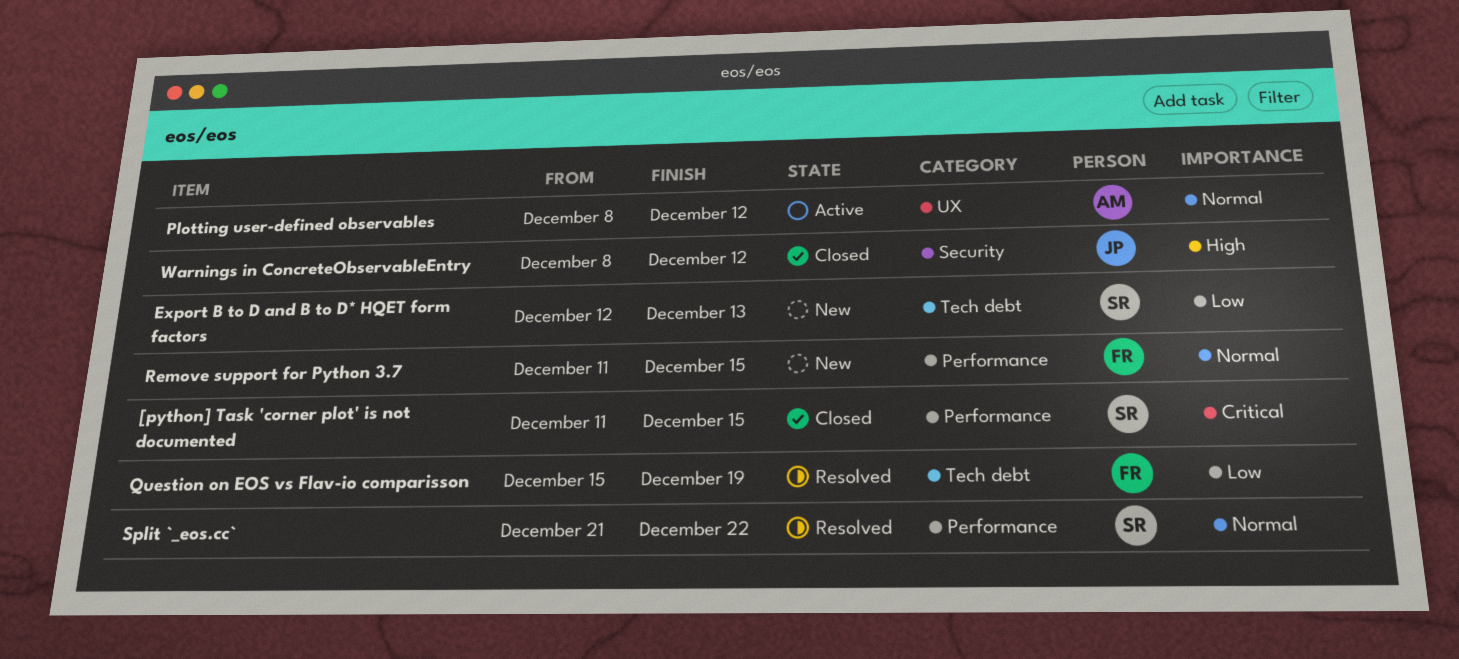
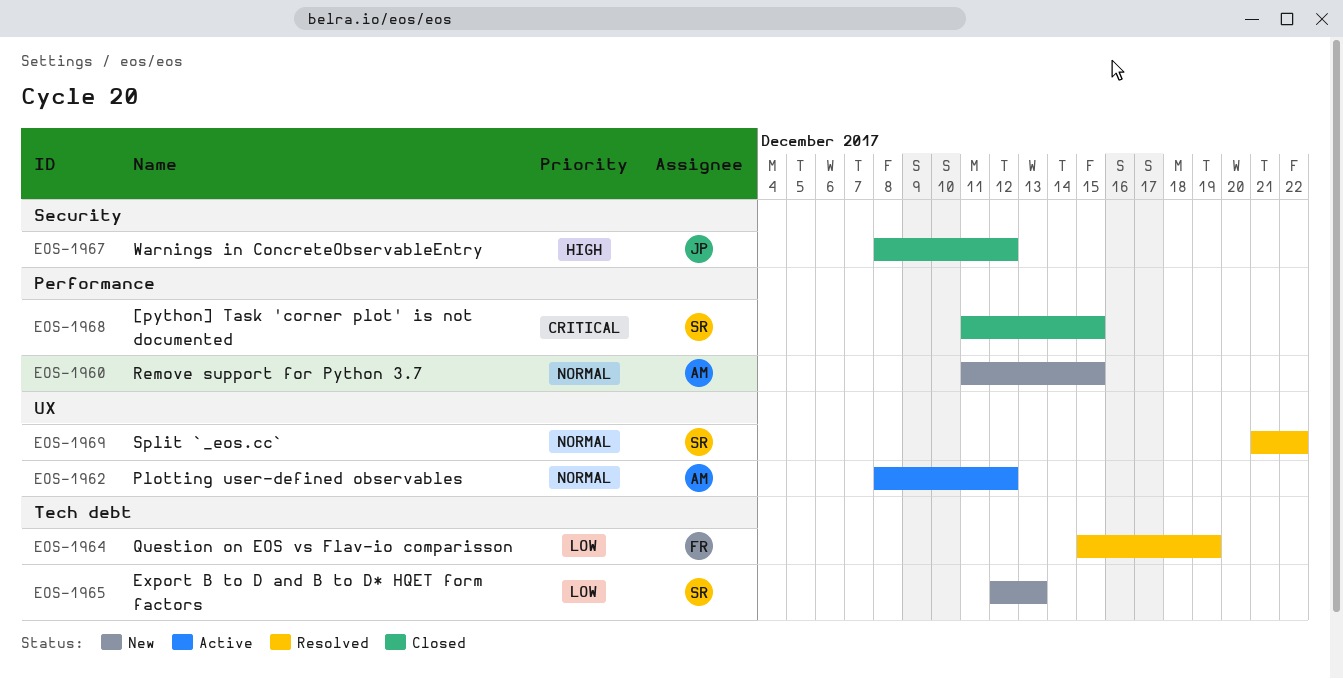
Remove support for Python 3.7, owner: FR -> AM
Split `_eos.cc`, label: Performance -> UX

